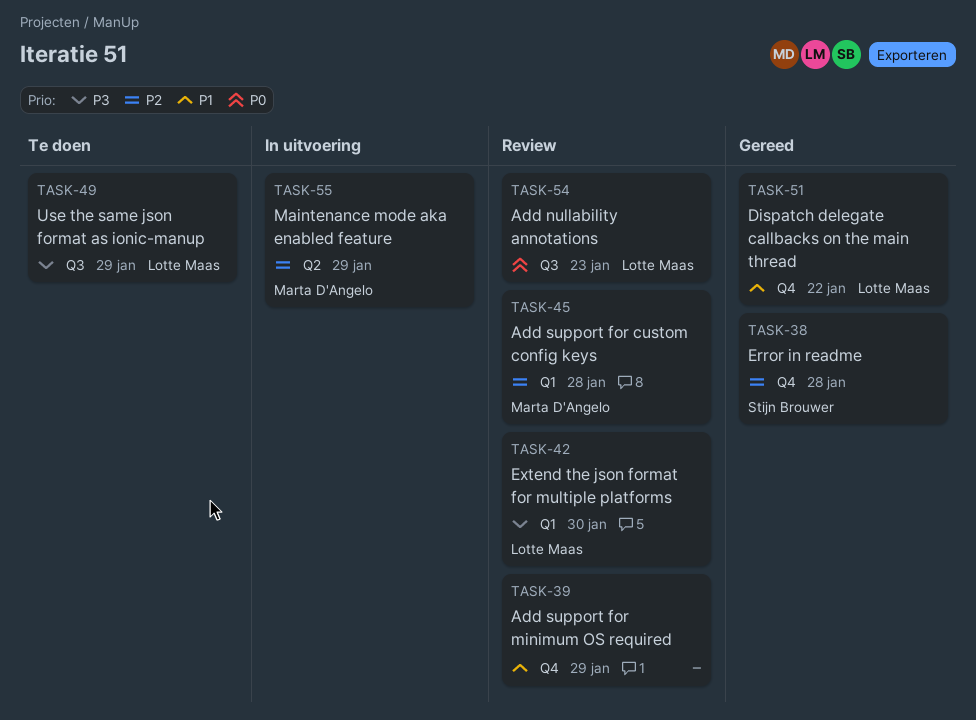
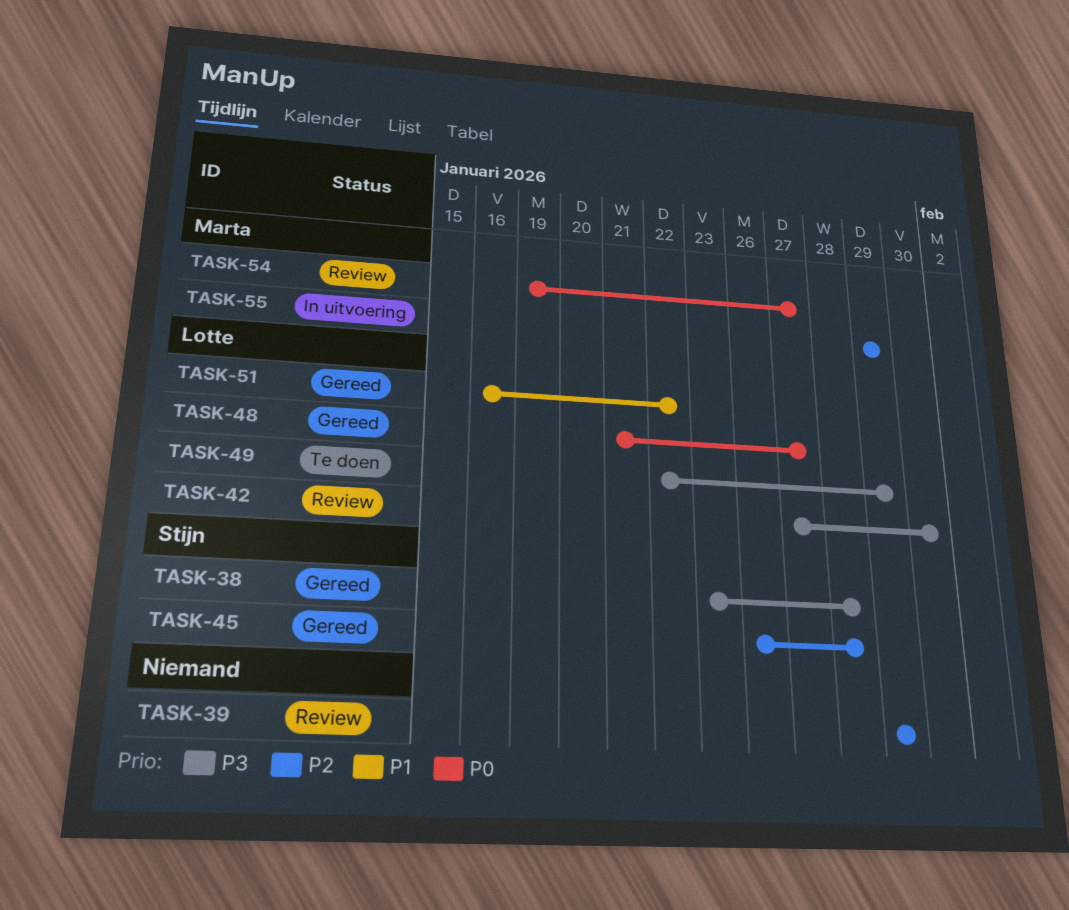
TASK-38, priority: P2 -> P3
TASK-39, priority: P1 -> P2
TASK-45, status: Review -> Gereed
TASK-45, owner: Marta D'Angelo -> Stijn Brouwer
TASK-48: none -> present
TASK-54, owner: Lotte Maas -> Marta D'Angelo
TASK-54, due: Jan 23 -> Jan 27

